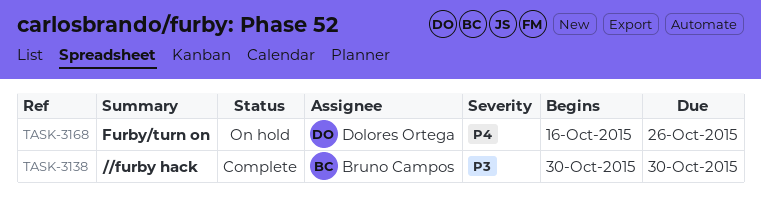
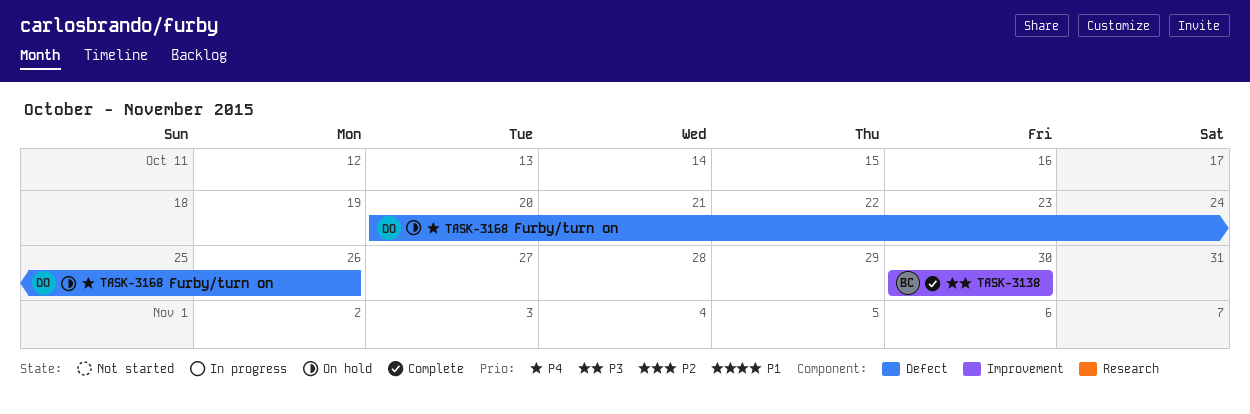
TASK-3168, start: Oct 16 -> Oct 20

